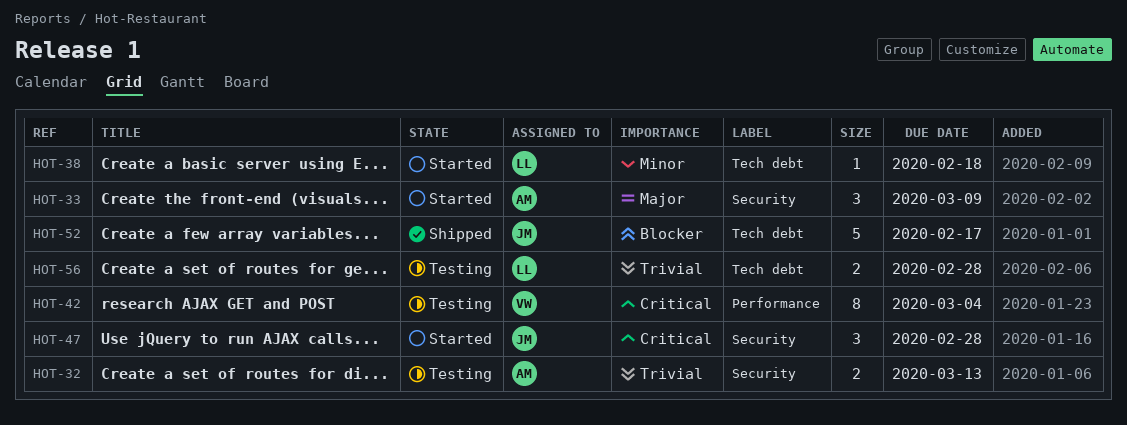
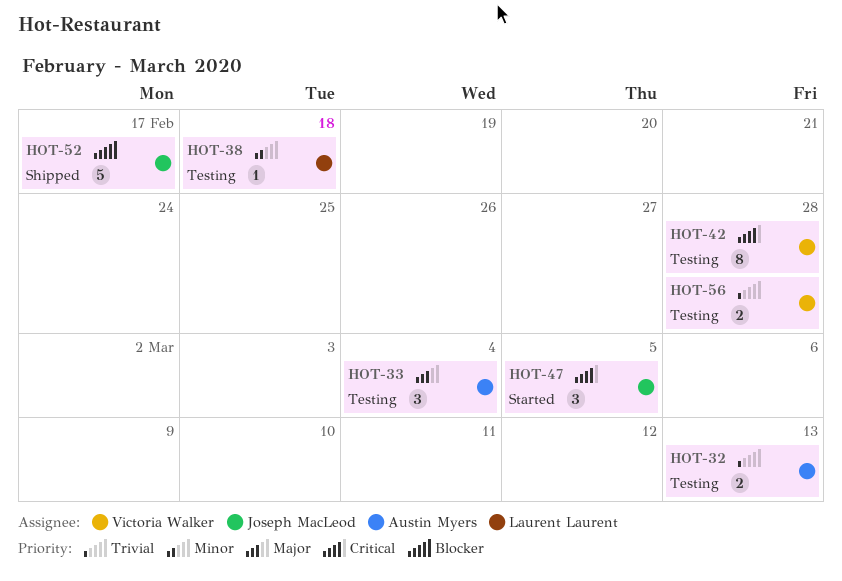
HOT-33, status: Started -> Testing
HOT-33, due: Mar 9 -> Mar 4
HOT-38, status: Started -> Testing
HOT-42, due: Mar 4 -> Feb 28
HOT-47, due: Feb 28 -> Mar 5
HOT-56, owner: Laurent Laurent -> Victoria Walker

